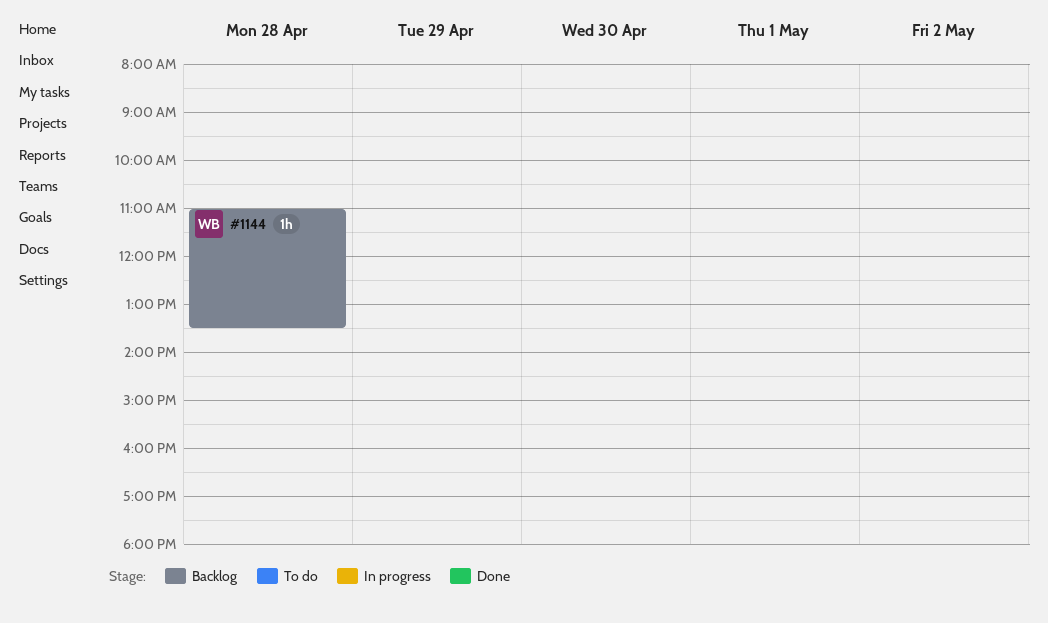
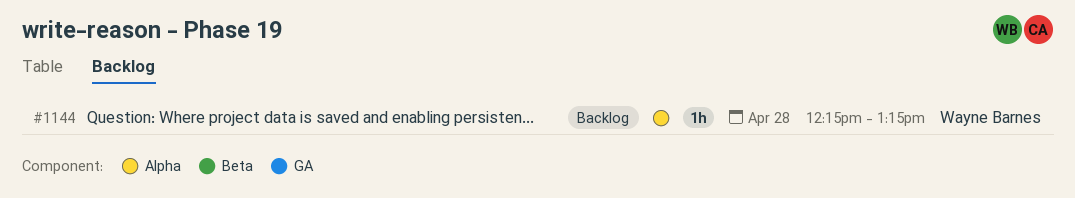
#1144, begins: 11:00 -> 12:15
#1144, ends: 13:30 -> 13:15

